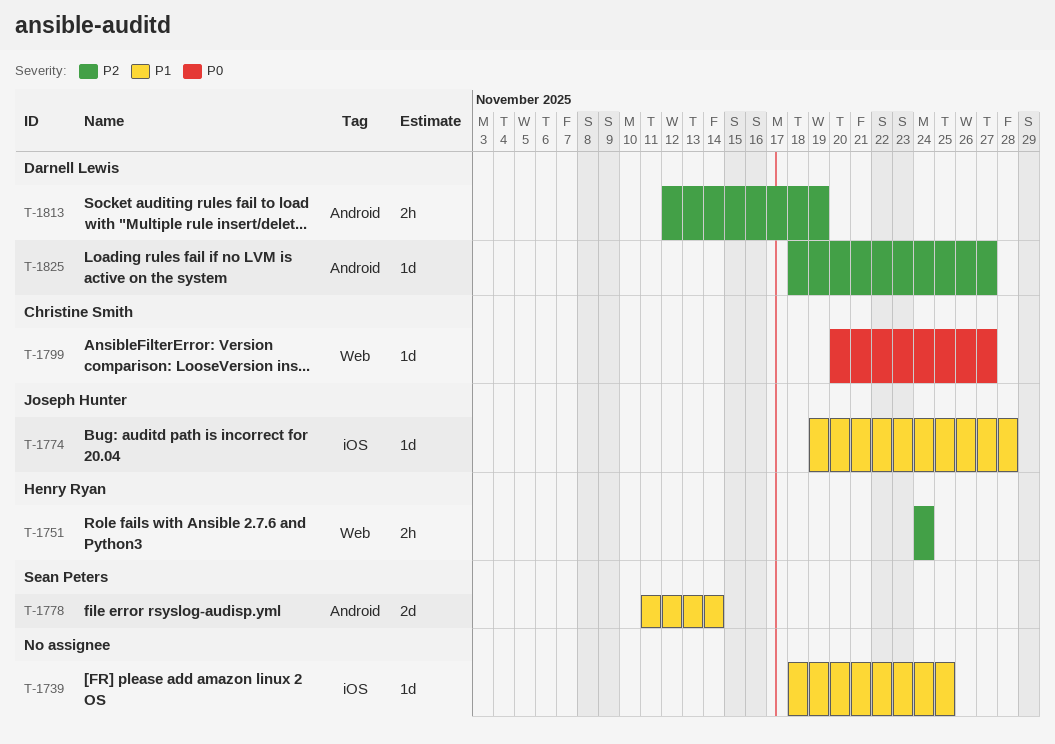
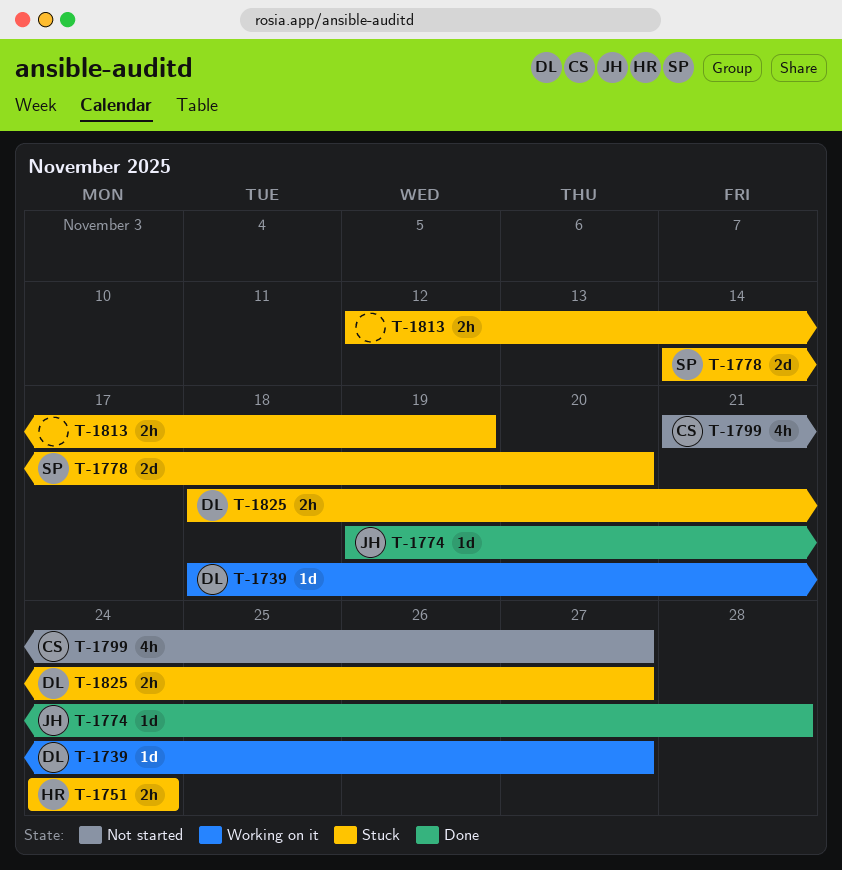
T-1739, owner: none -> Darnell Lewis
T-1739, due: Nov 25 -> Nov 27
T-1778, start: Nov 11 -> Nov 14
T-1778, due: Nov 14 -> Nov 20
T-1799, estimate: 1d -> 4h
T-1799, start: Nov 20 -> Nov 21
T-1813, owner: Darnell Lewis -> none
T-1825, estimate: 1d -> 2h

